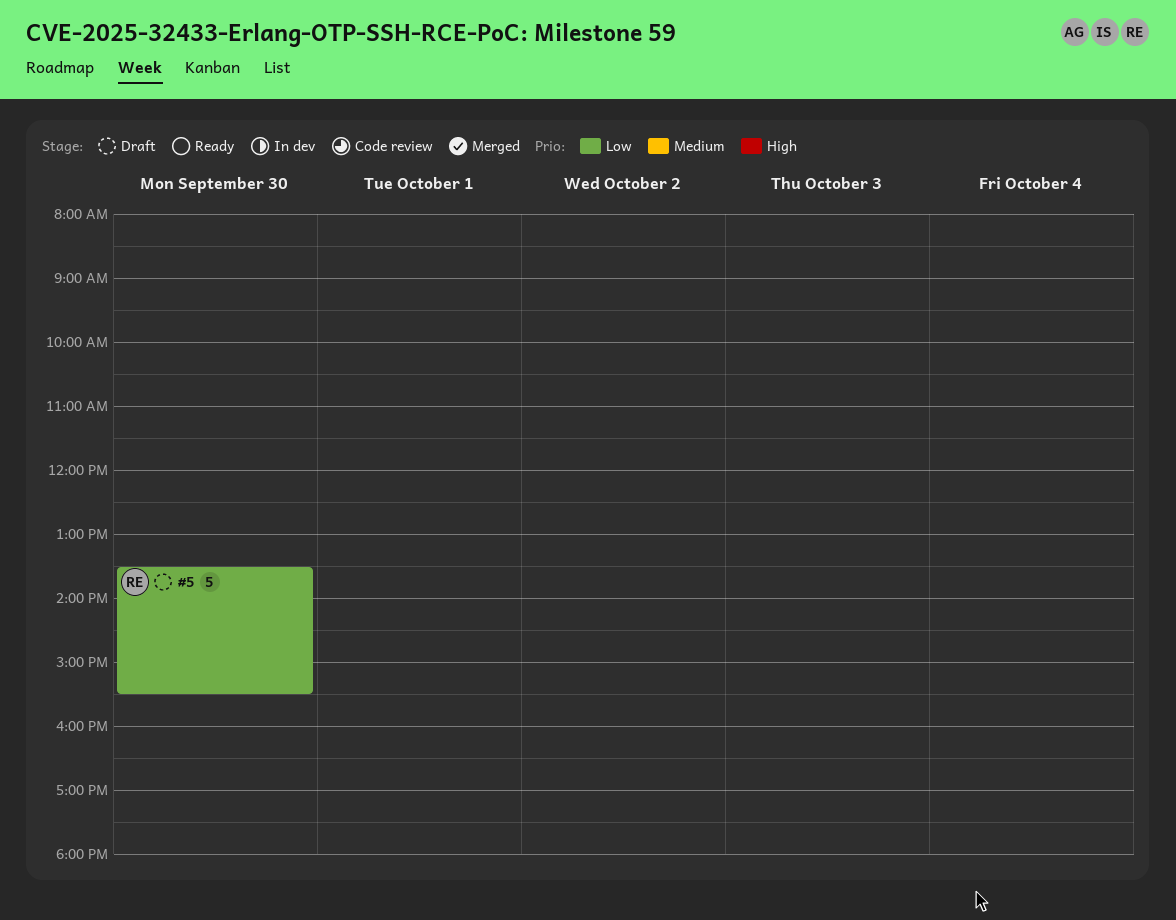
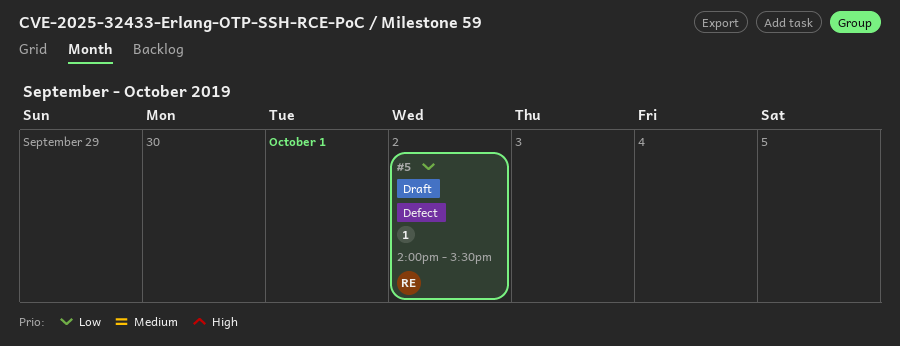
#5, estimate: 5 -> 1
#5, day: Sep 30 -> Oct 2
#5, begins: 13:30 -> 14:00

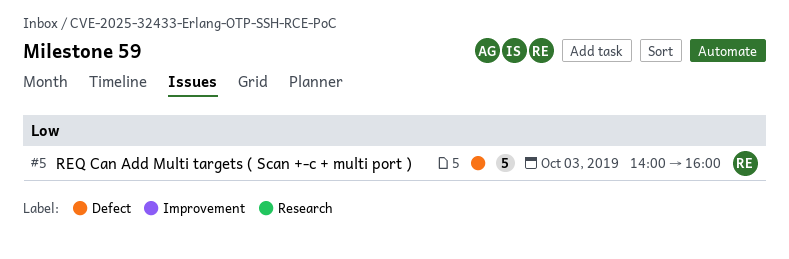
#5, estimate: 1 -> 5
#5, day: Oct 2 -> Oct 3
#5, ends: 15:30 -> 16:00

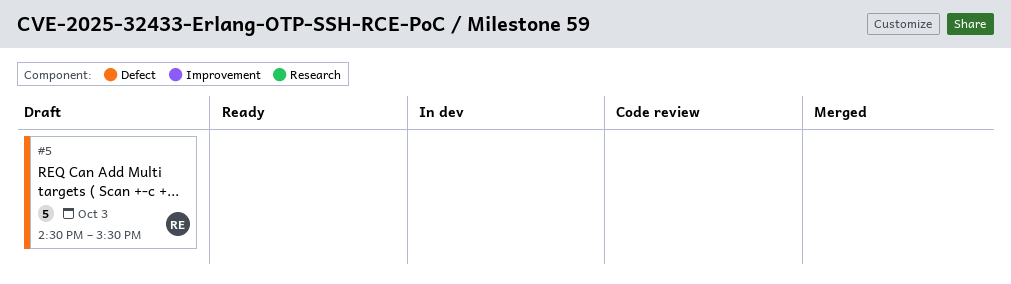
#5, begins: 14:00 -> 14:30
#5, ends: 16:00 -> 15:30

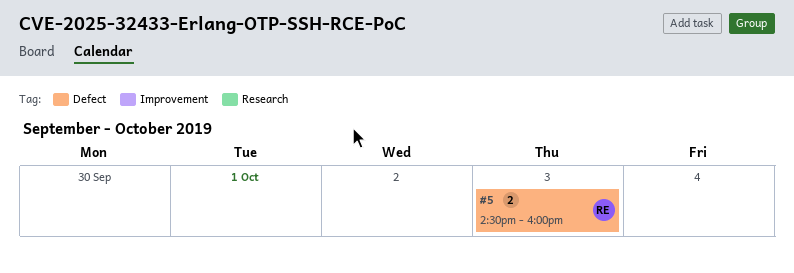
#5, estimate: 5 -> 2
#5, ends: 15:30 -> 16:00

